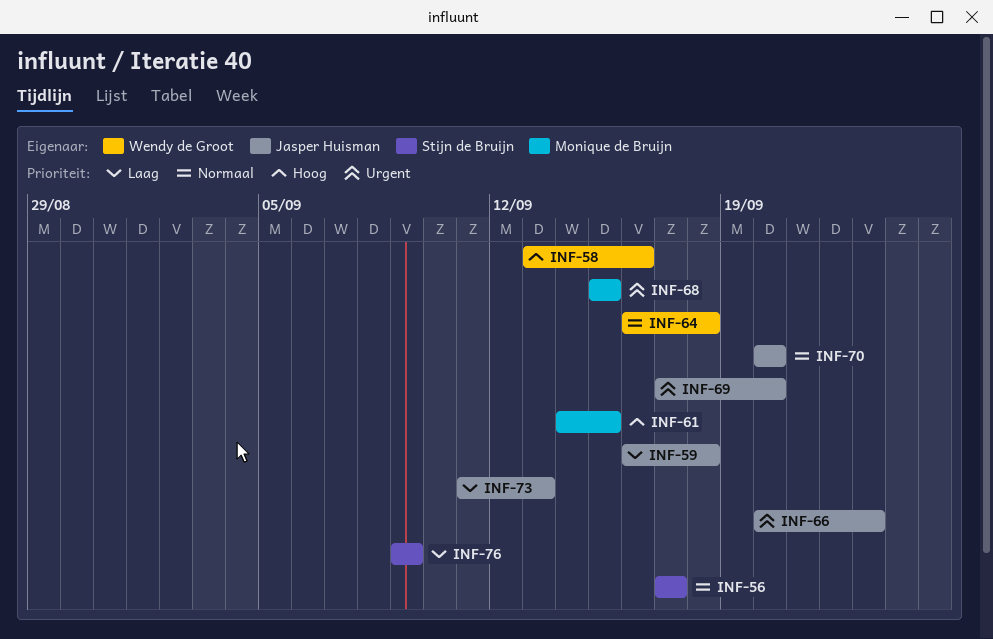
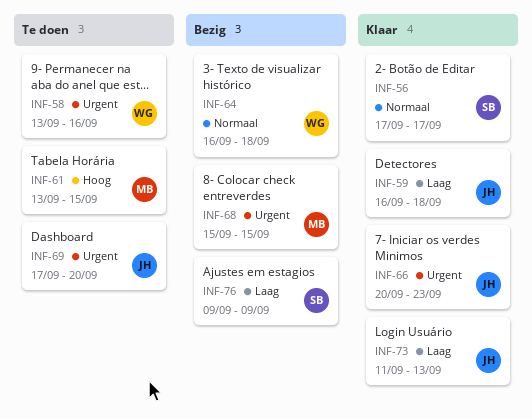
INF-58, priority: Hoog -> Urgent
INF-61, start: Sep 14 -> Sep 13
INF-70: present -> none

